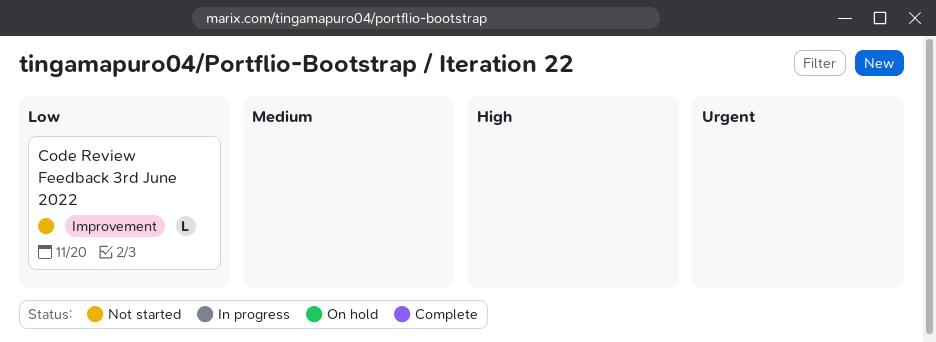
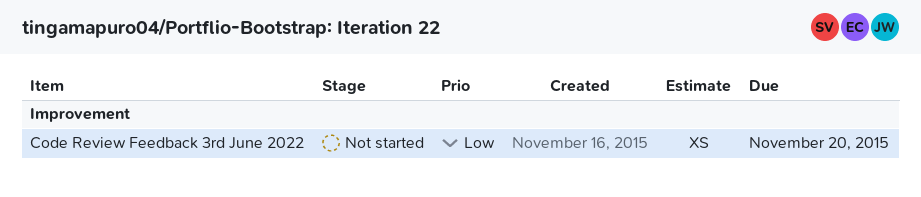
Code Review Feedback 3rd June 2022, estimate: L -> XS

